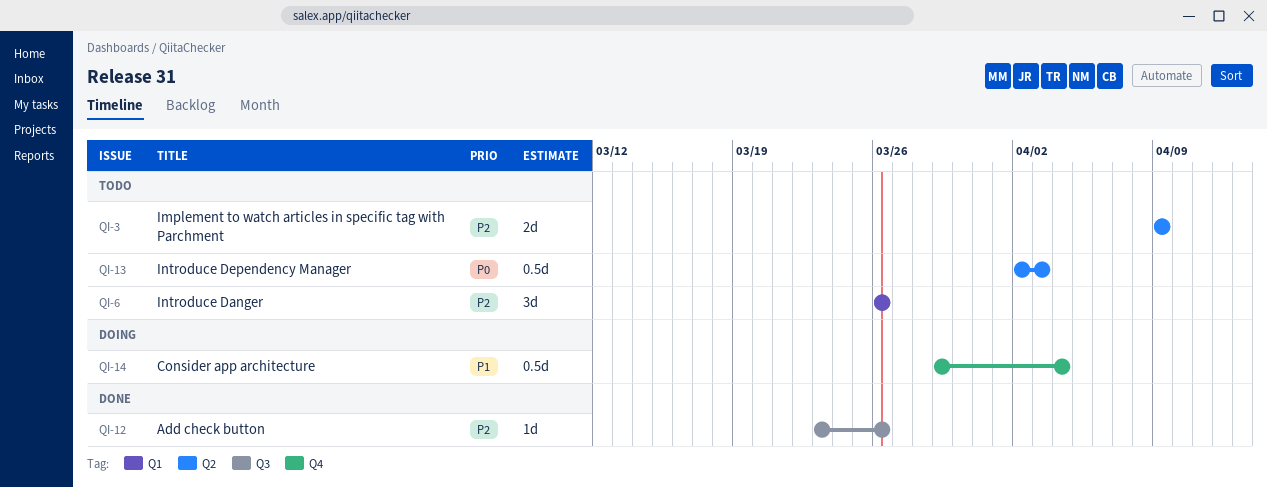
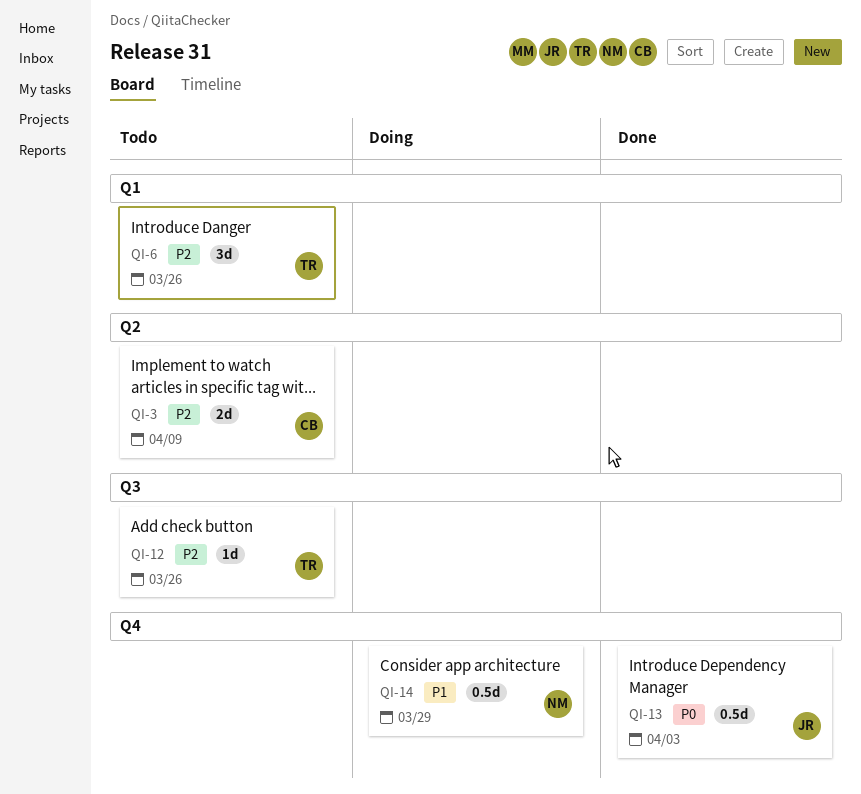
QI-12, status: Done -> Todo
QI-13, status: Todo -> Done
QI-13, label: Q2 -> Q4
QI-14, due: Apr 4 -> Mar 29

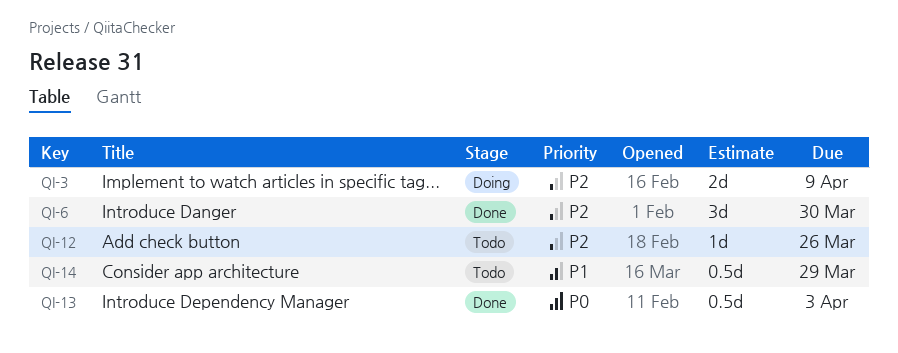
QI-3, status: Todo -> Doing
QI-6, status: Todo -> Done
QI-6, due: Mar 26 -> Mar 30
QI-14, status: Doing -> Todo

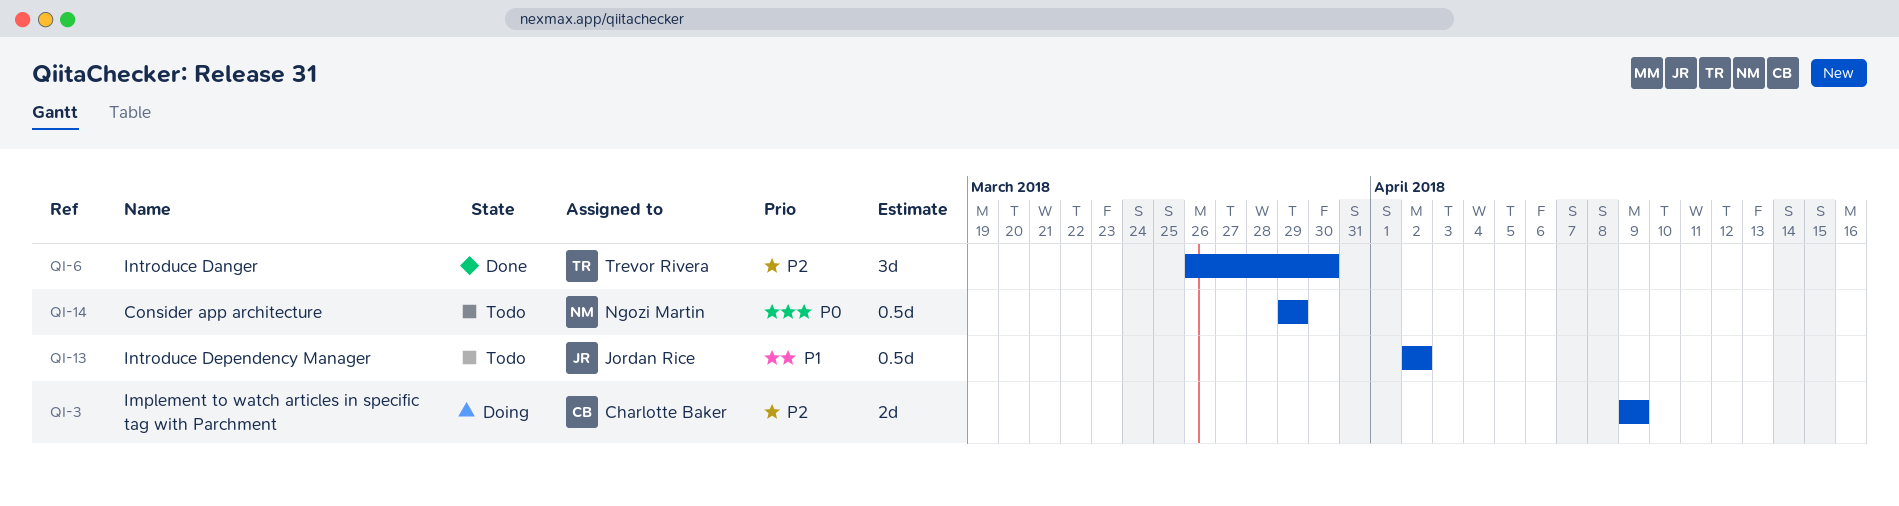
QI-12: present -> none
QI-13, status: Done -> Todo
QI-13, priority: P0 -> P1
QI-13, due: Apr 3 -> Apr 2
QI-14, priority: P1 -> P0

